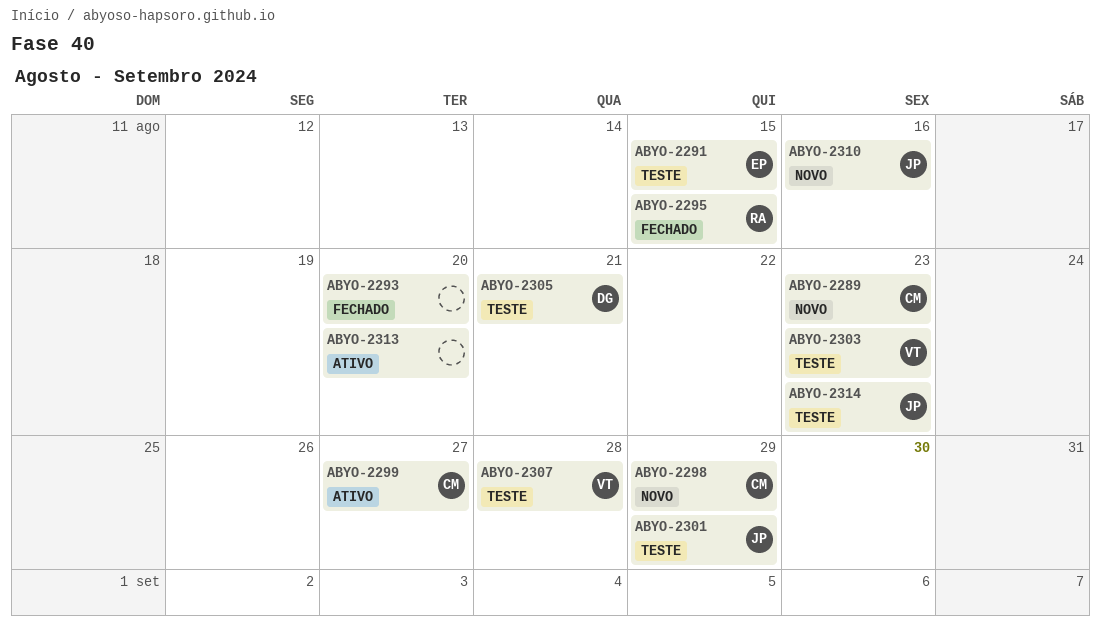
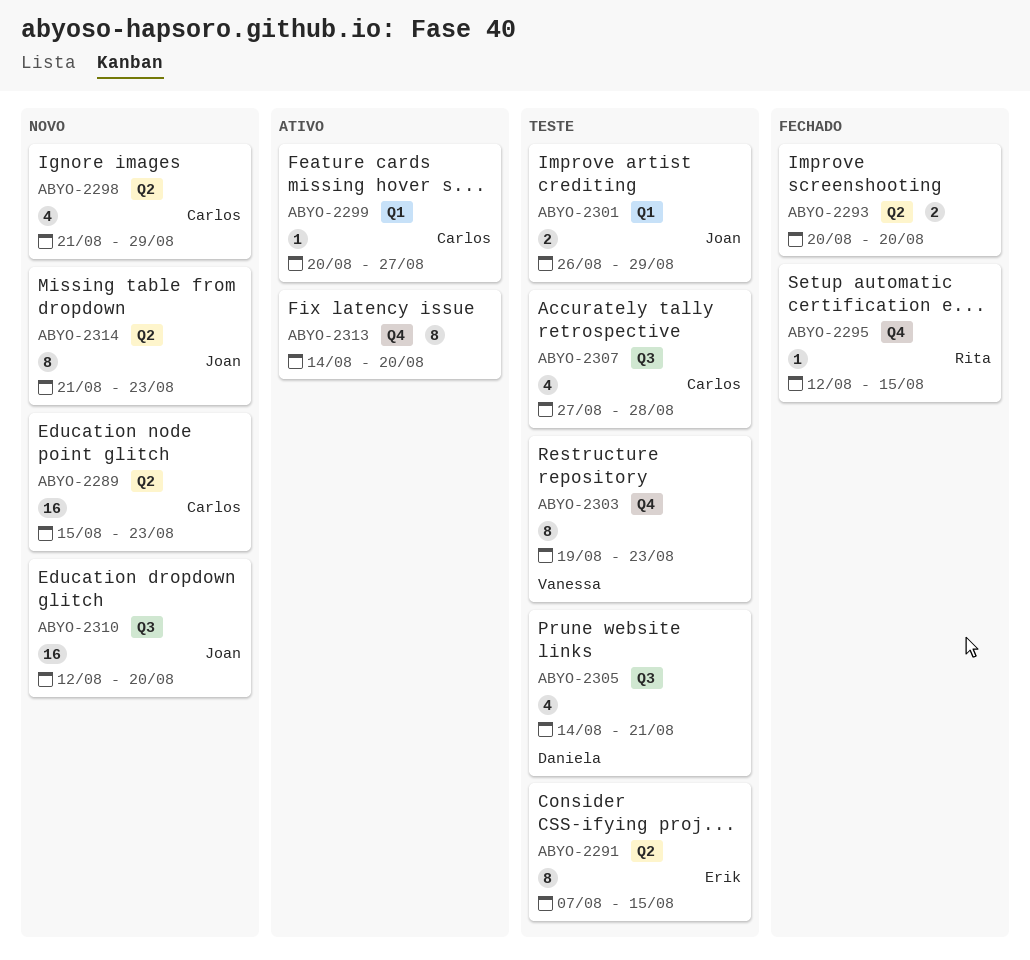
ABYO-2307, owner: Vanessa -> Carlos
ABYO-2310, due: Aug 16 -> Aug 20
ABYO-2314, status: Teste -> Novo

